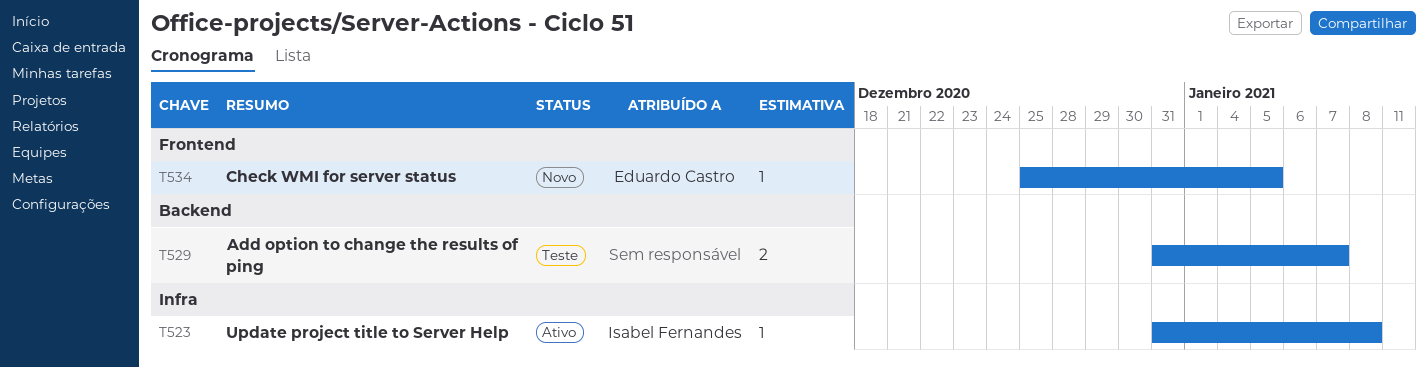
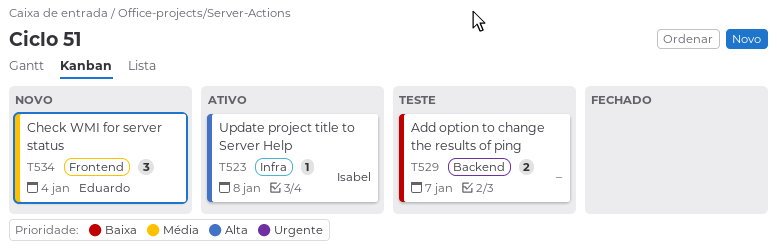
T534, estimate: 1 -> 3
T534, due: Jan 5 -> Jan 4

